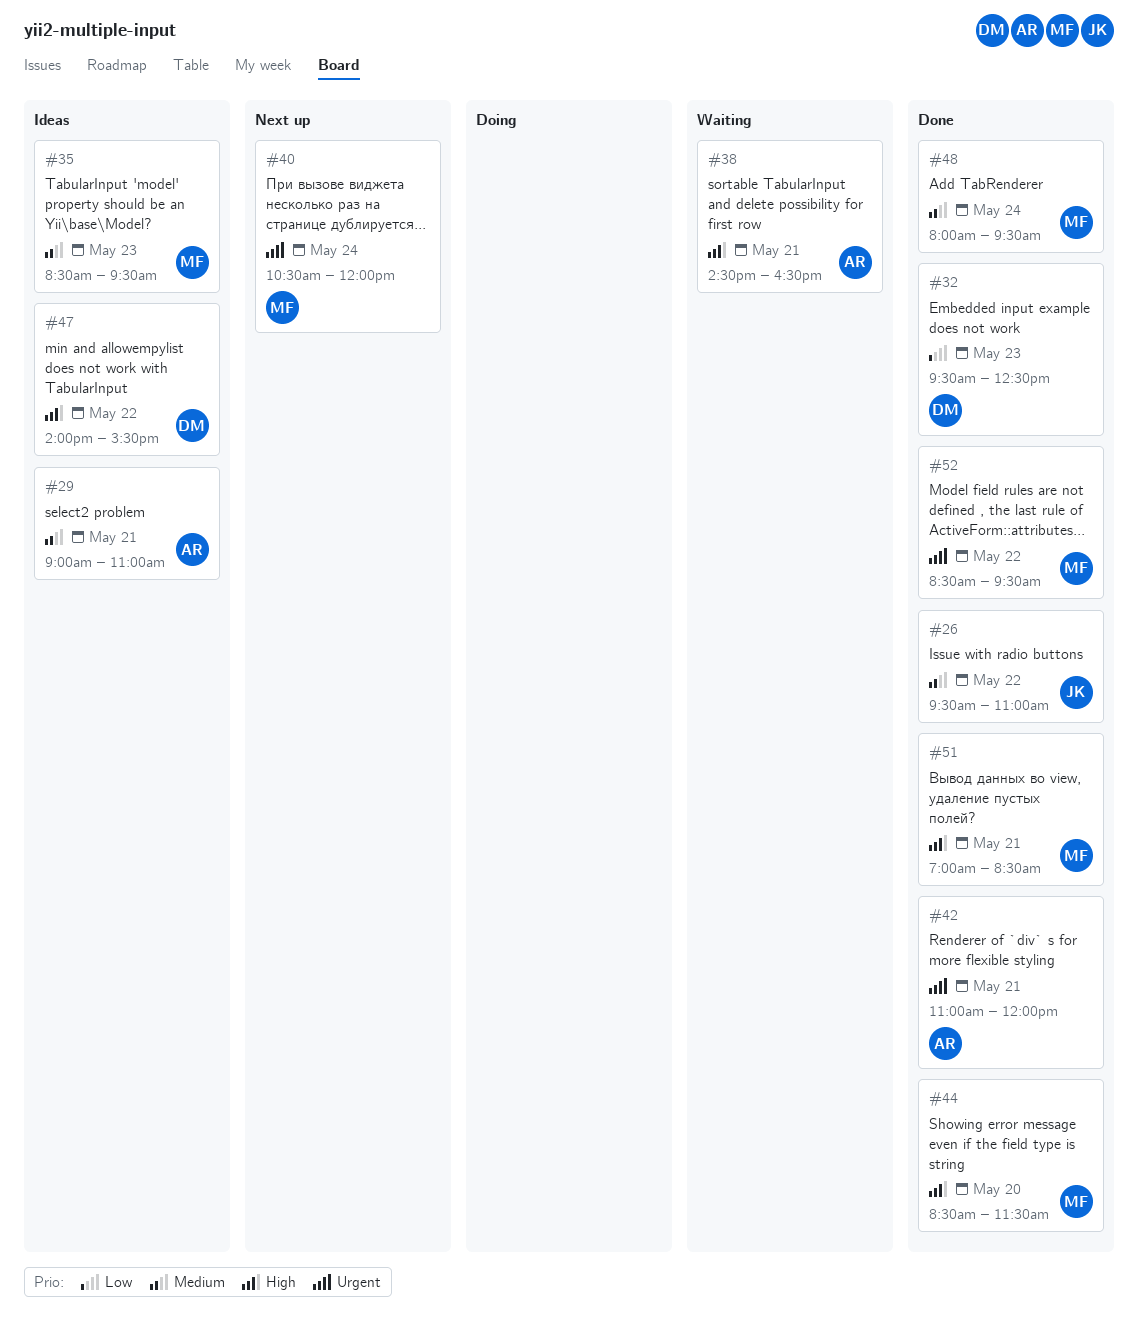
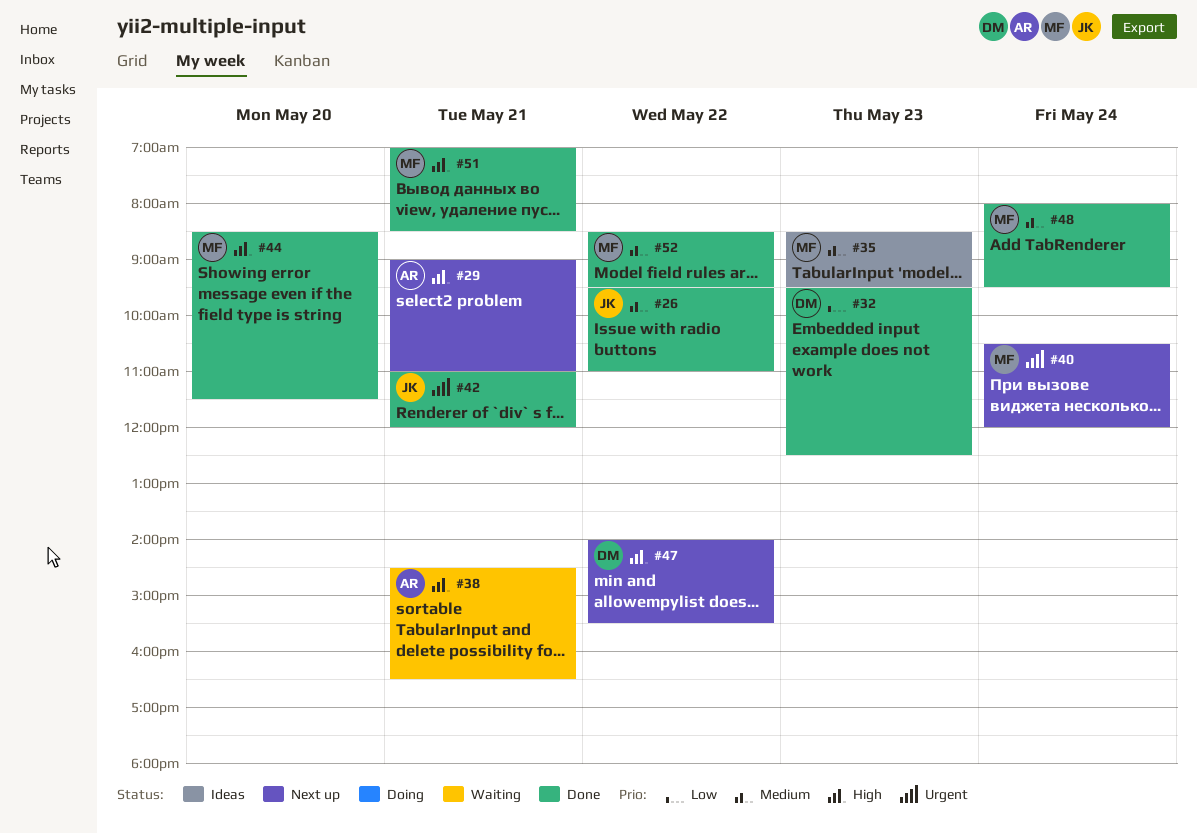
#29, status: Ideas -> Next up
#29, priority: Medium -> High
#42, owner: AR -> JK
#47, status: Ideas -> Next up
#52, priority: Urgent -> Medium

